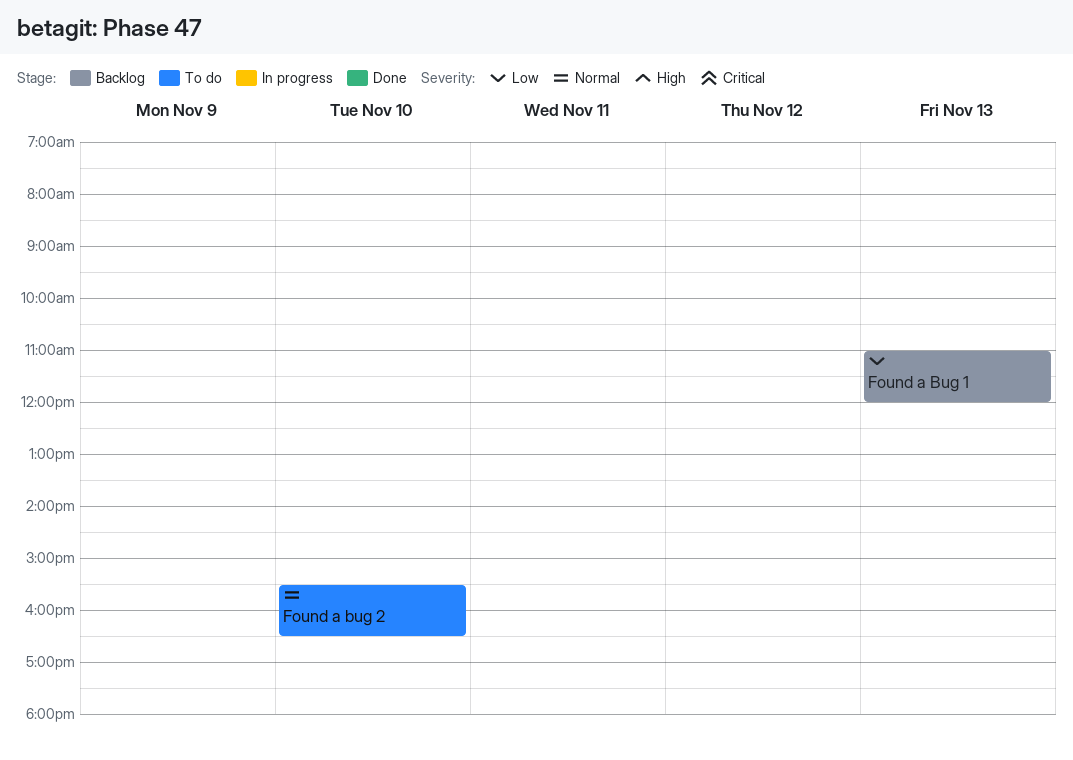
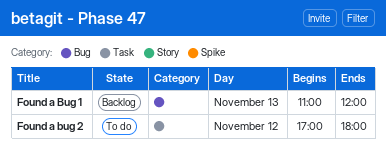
Found a bug 2, day: Nov 10 -> Nov 12
Found a bug 2, begins: 15:30 -> 17:00
Found a bug 2, ends: 16:30 -> 18:00

